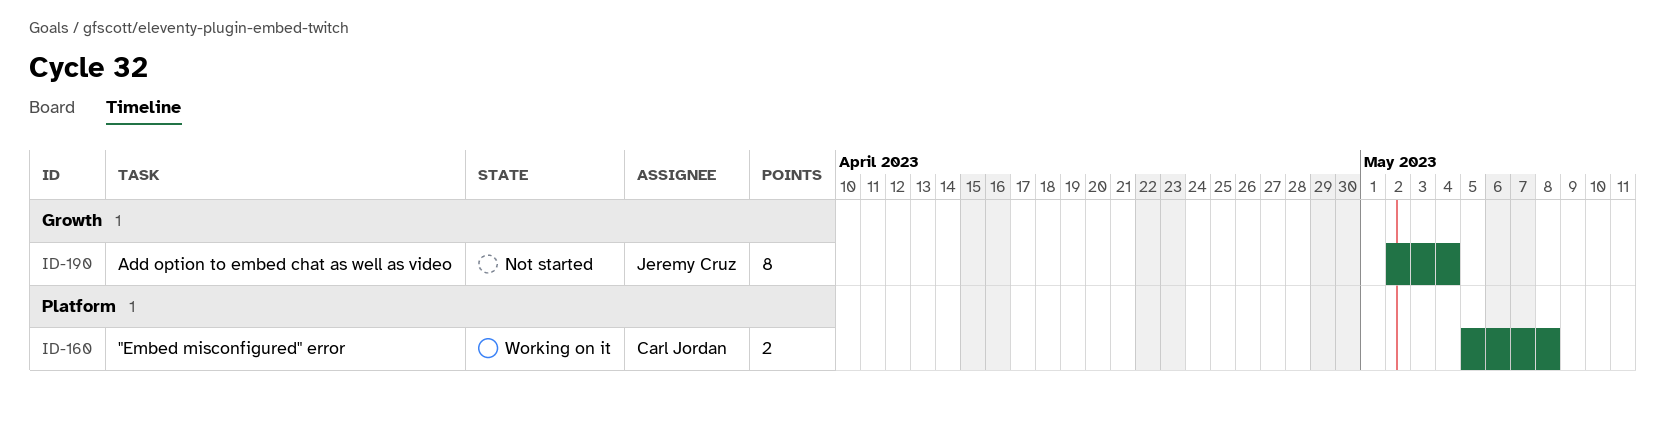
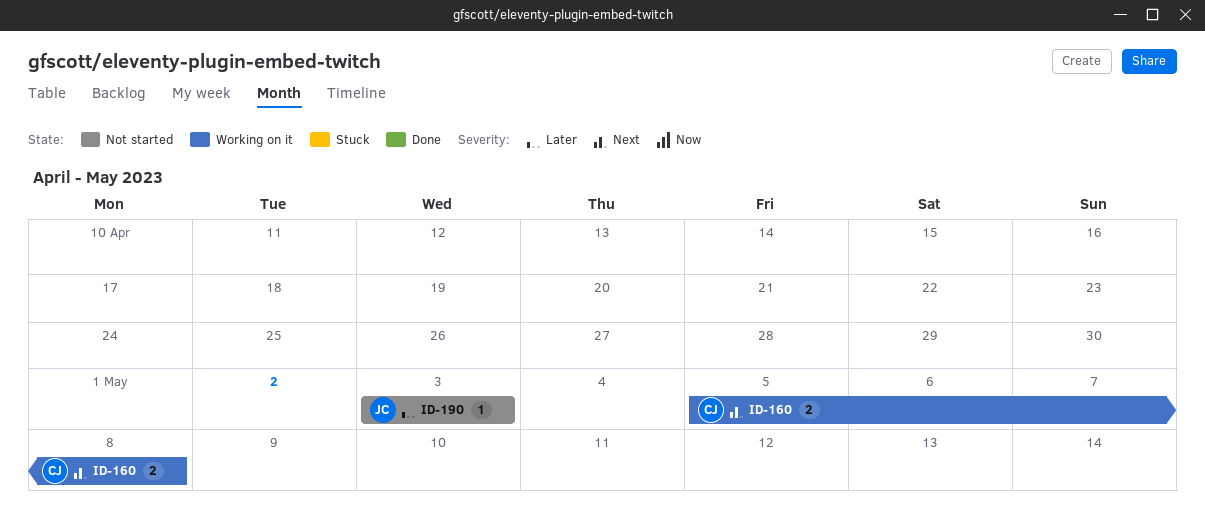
ID-190, estimate: 8 -> 1
ID-190, start: May 2 -> May 3
ID-190, due: May 4 -> May 3

